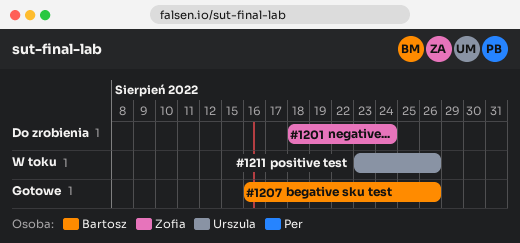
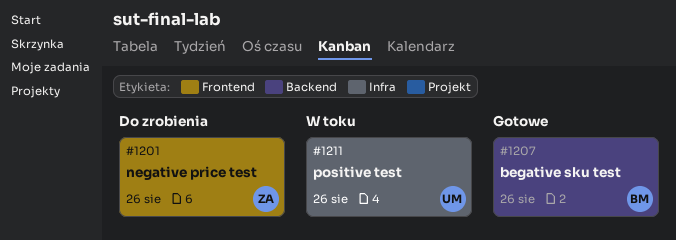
#1201, due: Aug 24 -> Aug 26

